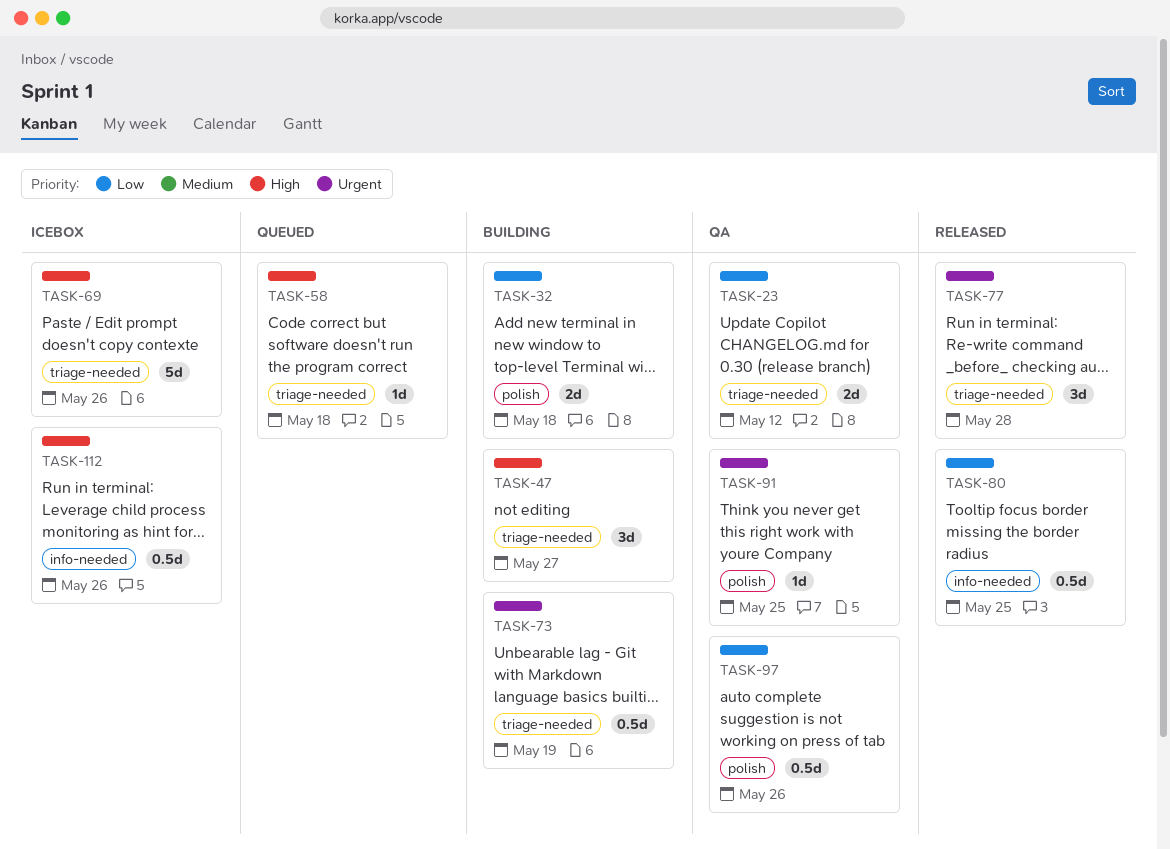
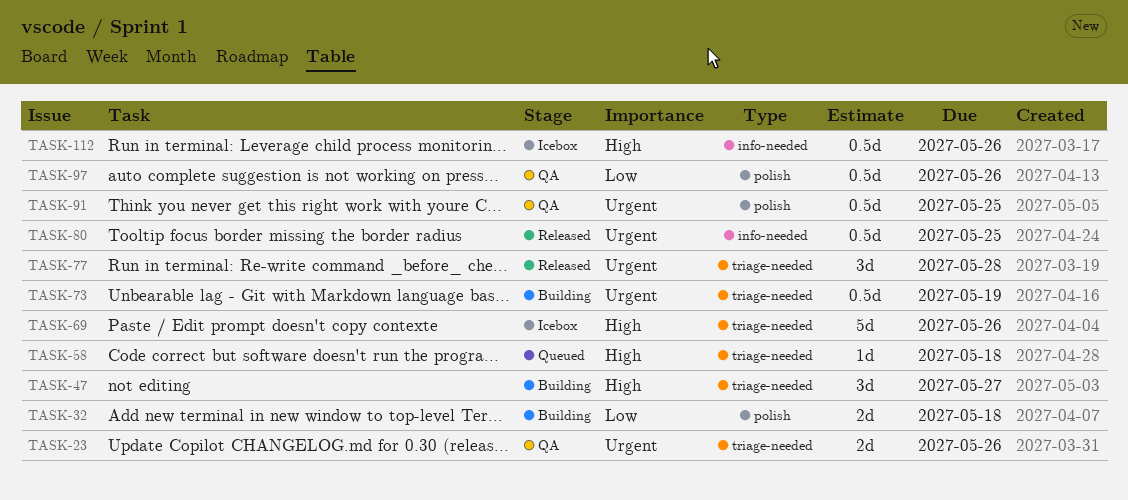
TASK-23, priority: Low -> Urgent
TASK-23, due: May 12 -> May 26
TASK-80, priority: Low -> Urgent
TASK-91, estimate: 1d -> 0.5d

